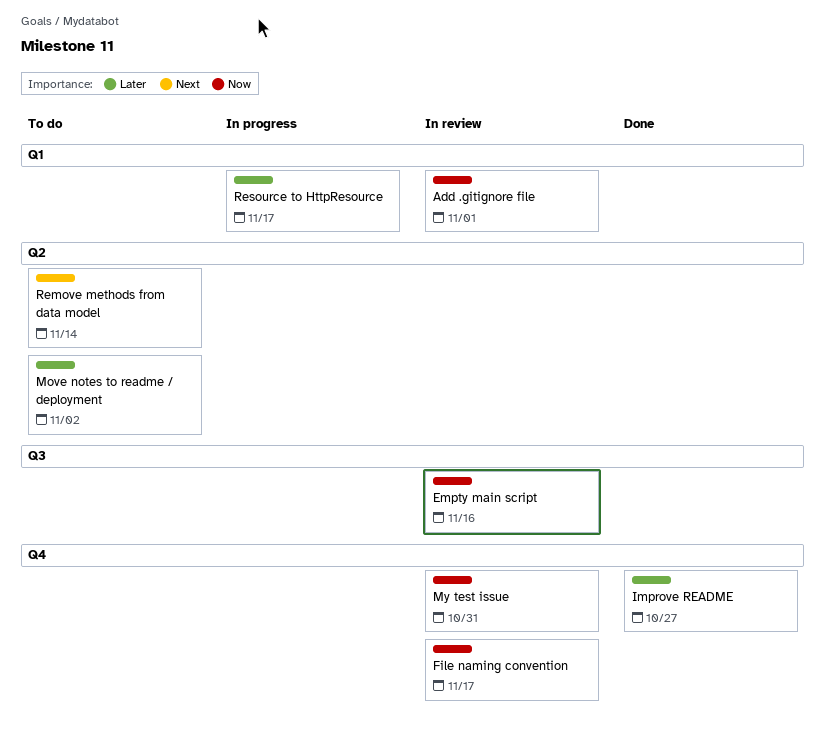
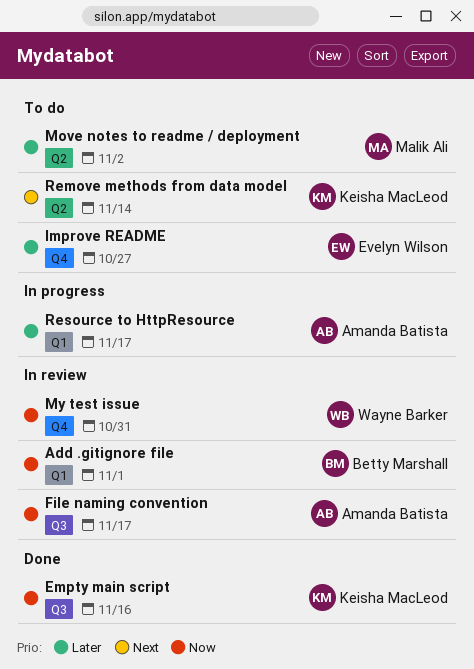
Empty main script, status: In review -> Done
File naming convention, label: Q4 -> Q3
Improve README, status: Done -> To do

